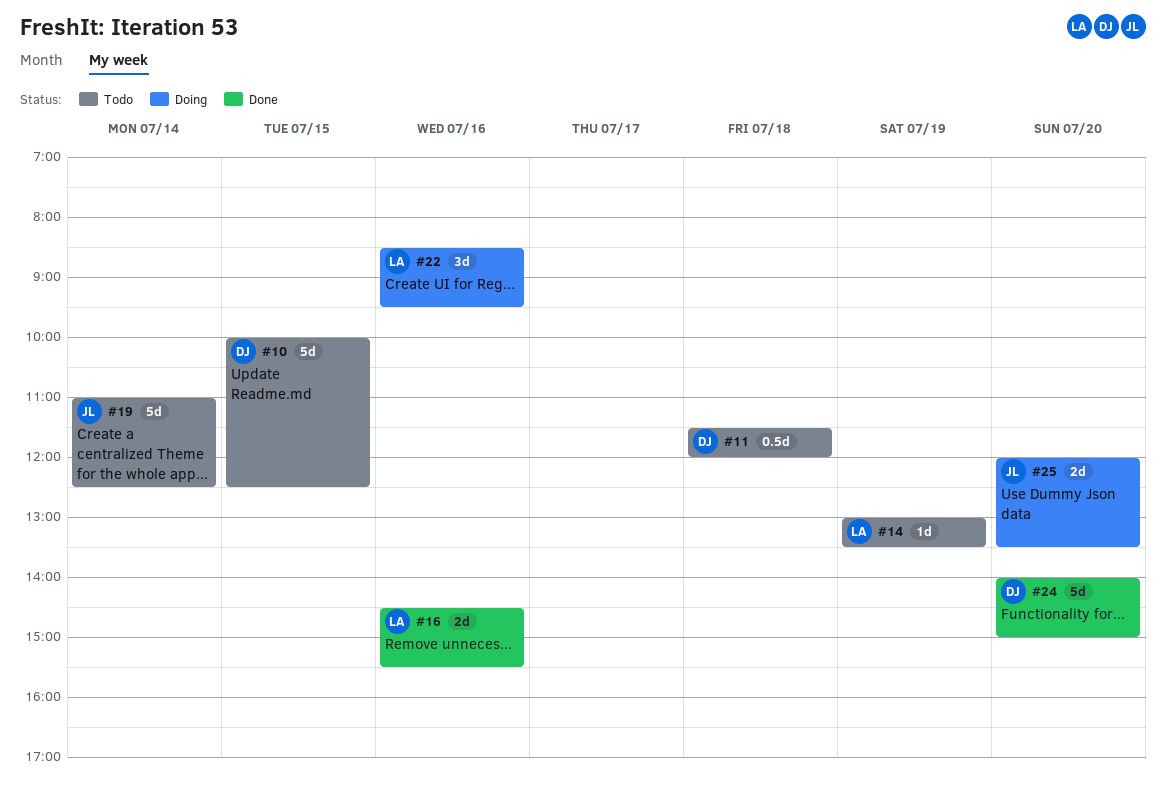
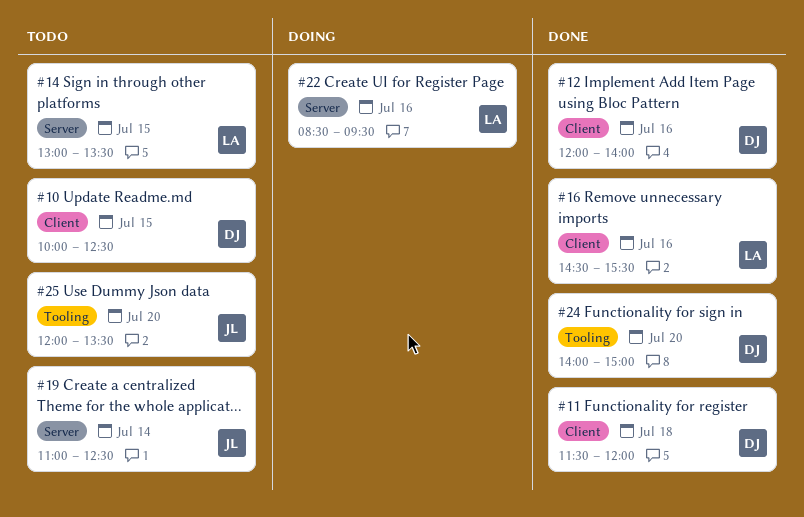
#11, status: Todo -> Done
#12: none -> present
#14, day: Jul 19 -> Jul 15
#25, status: Doing -> Todo

